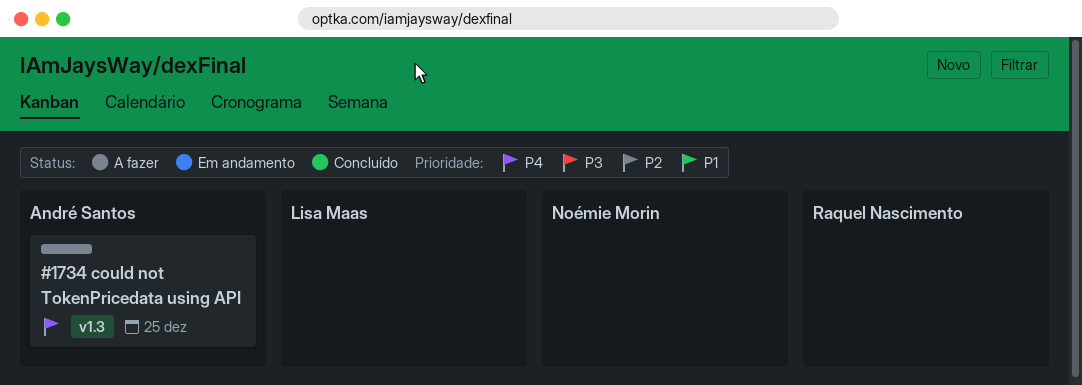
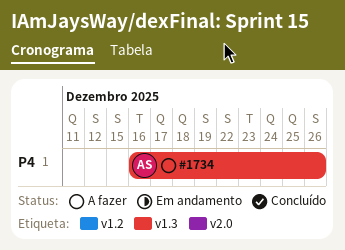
#1734, due: Dec 25 -> Dec 26

